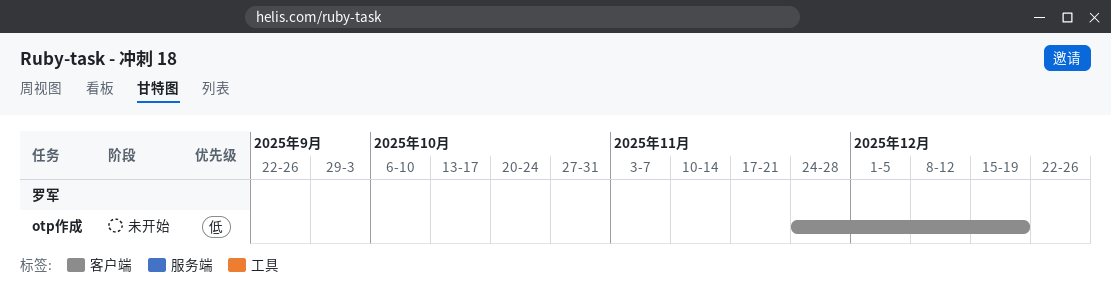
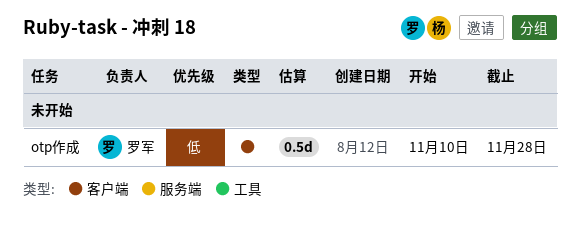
otp作成, start: Nov 24 -> Nov 10
otp作成, due: Dec 19 -> Nov 28

